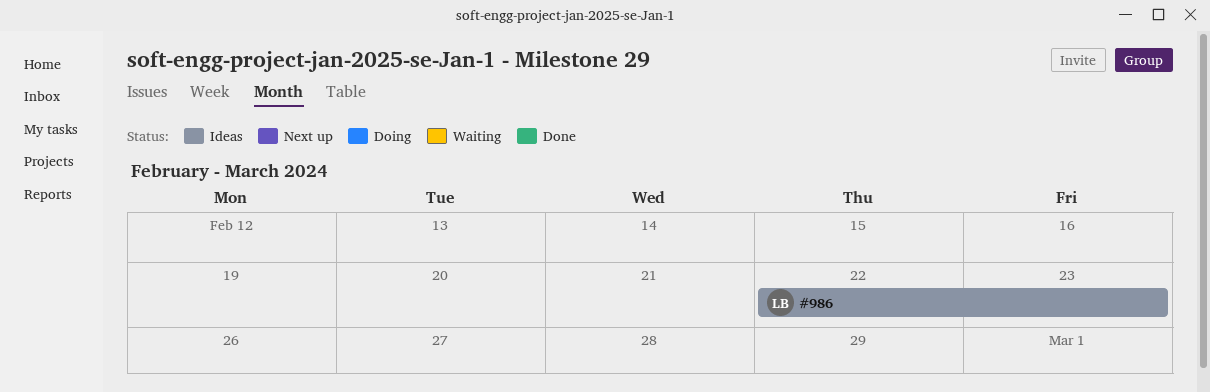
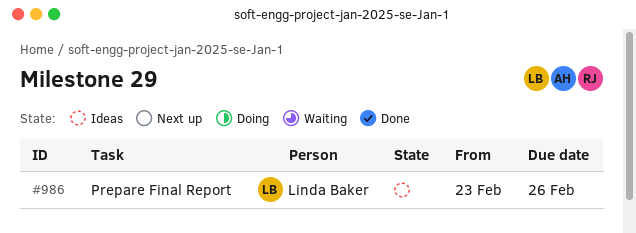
#986, start: Feb 22 -> Feb 23
#986, due: Feb 23 -> Feb 26

